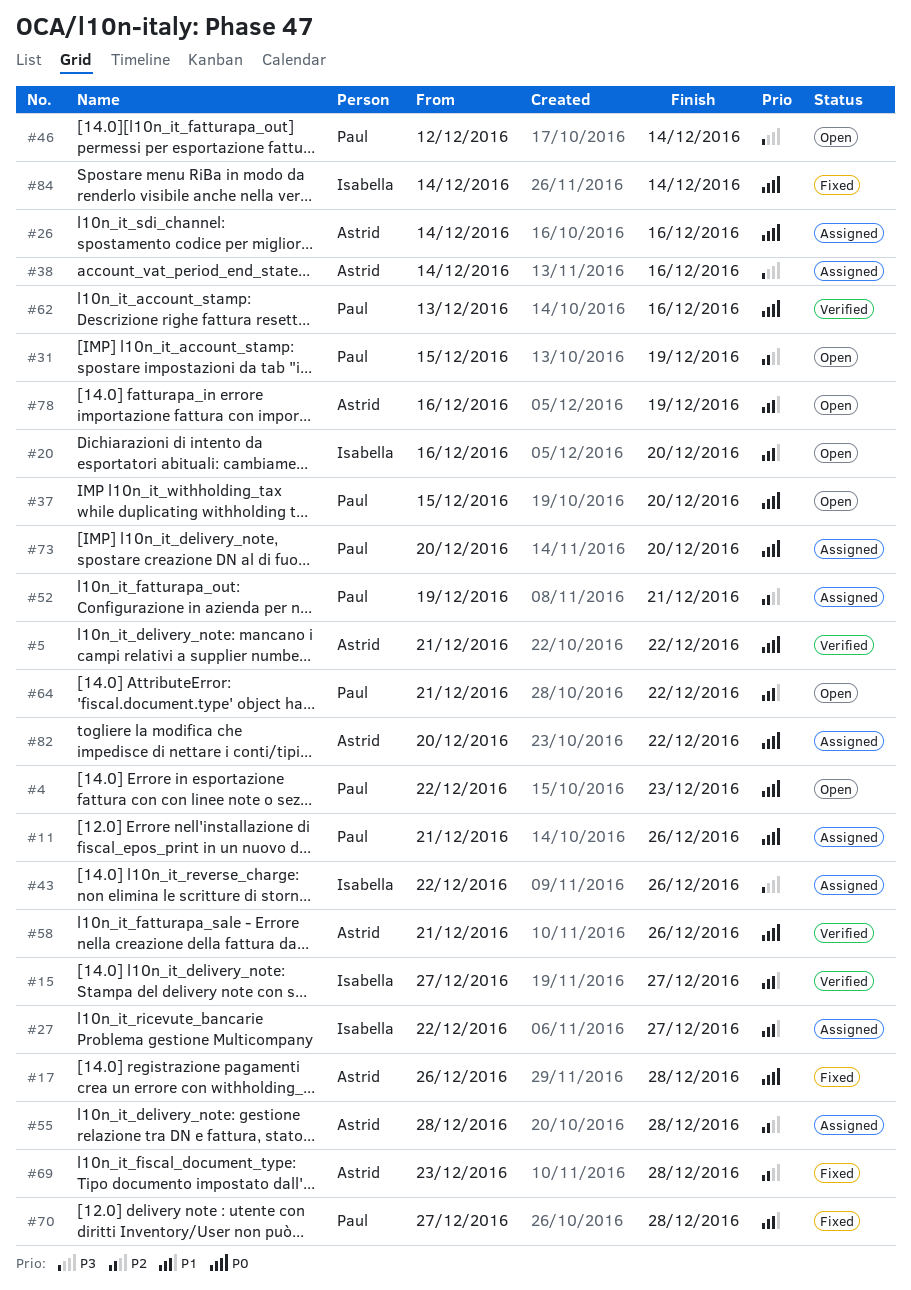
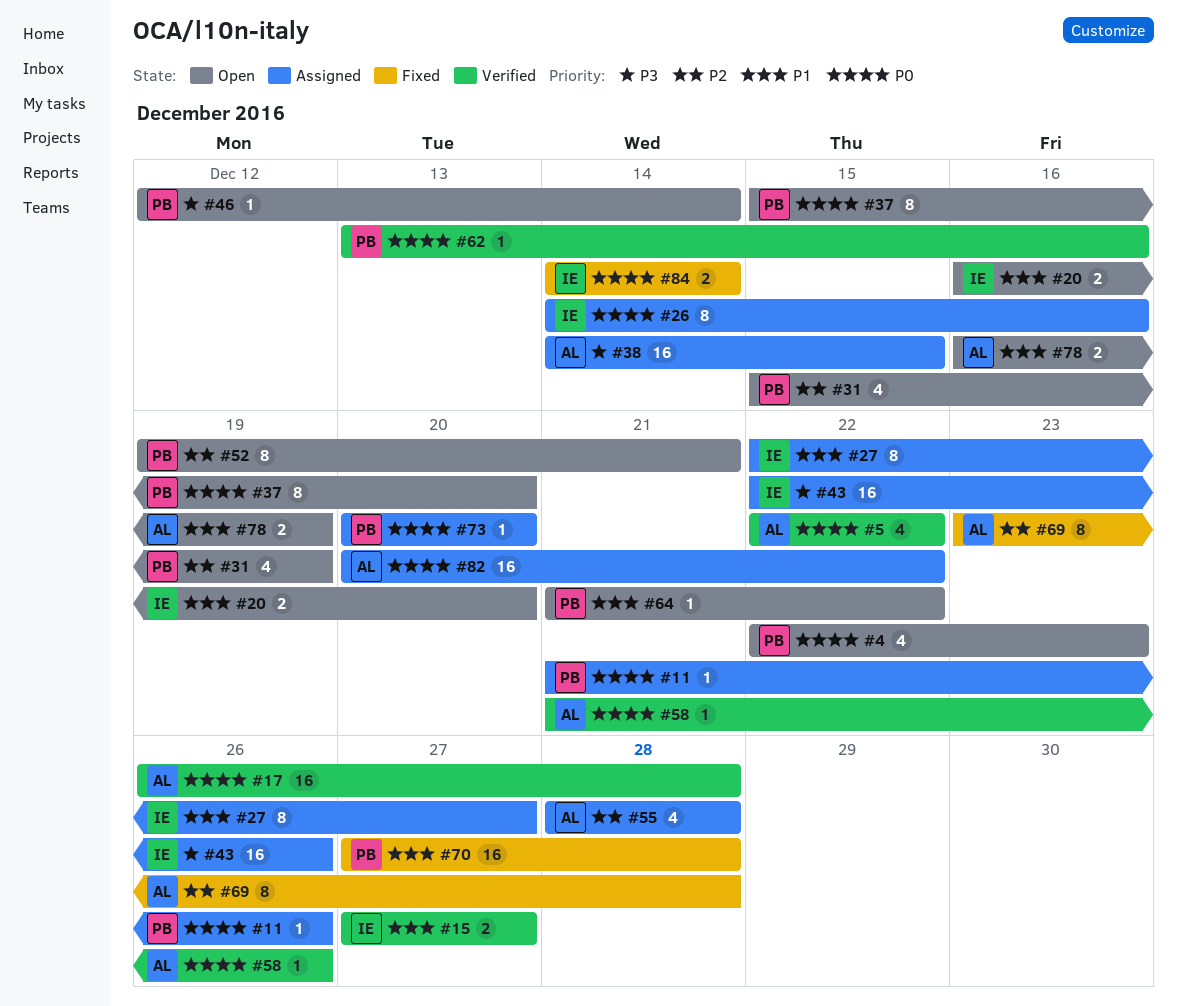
#5, start: Dec 21 -> Dec 22
#17, status: Fixed -> Verified
#26, owner: Astrid -> Isabella
#38, due: Dec 16 -> Dec 15
#52, status: Assigned -> Open

